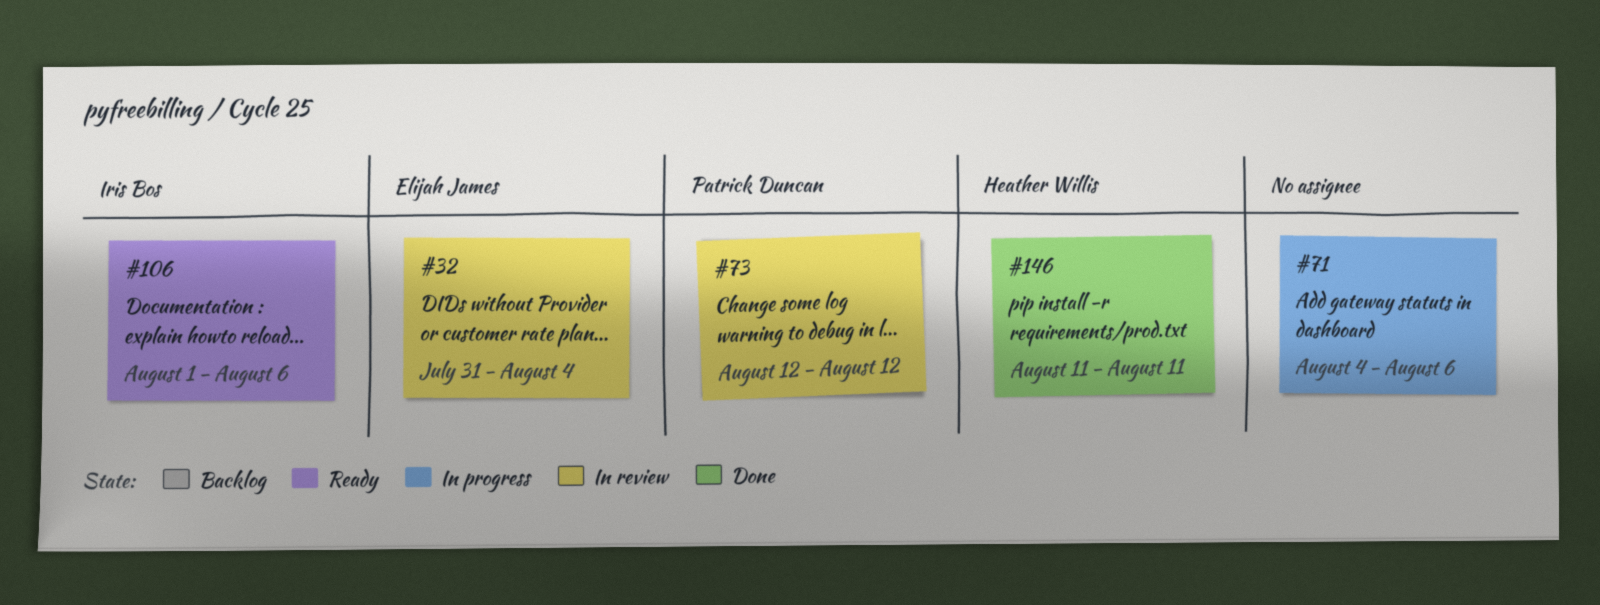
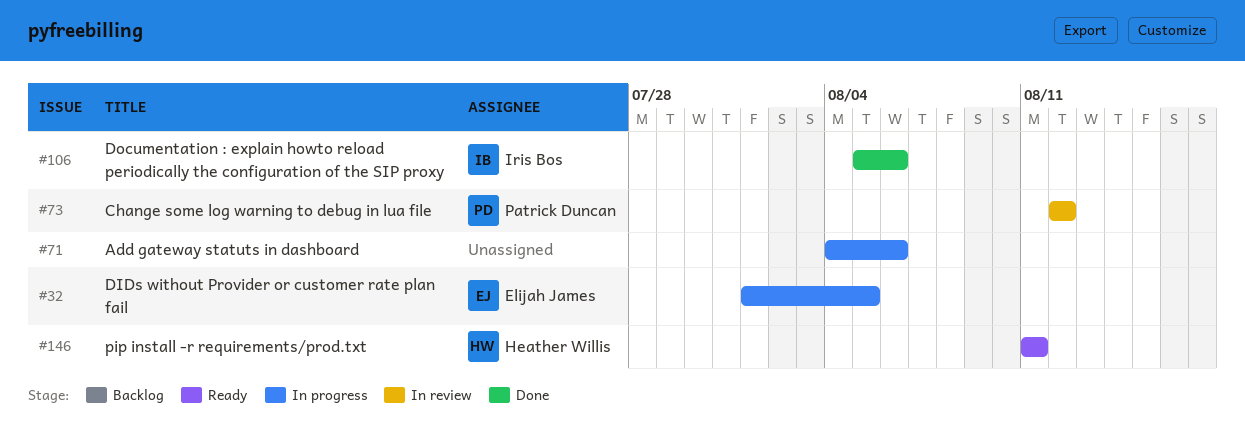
#32, status: In review -> In progress
#32, start: Jul 31 -> Aug 1
#32, due: Aug 4 -> Aug 5
#106, status: Ready -> Done
#106, start: Aug 1 -> Aug 5
#146, status: Done -> Ready

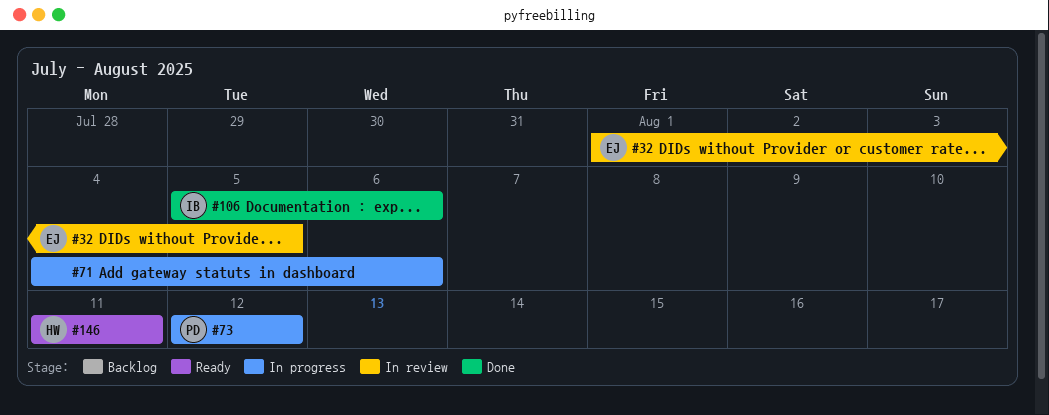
#32, status: In progress -> In review
#73, status: In review -> In progress

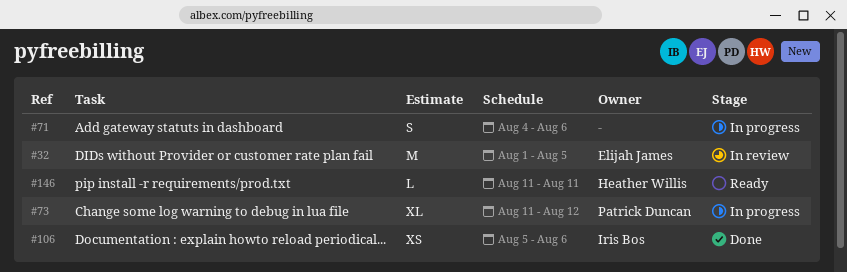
#73, start: Aug 12 -> Aug 11

